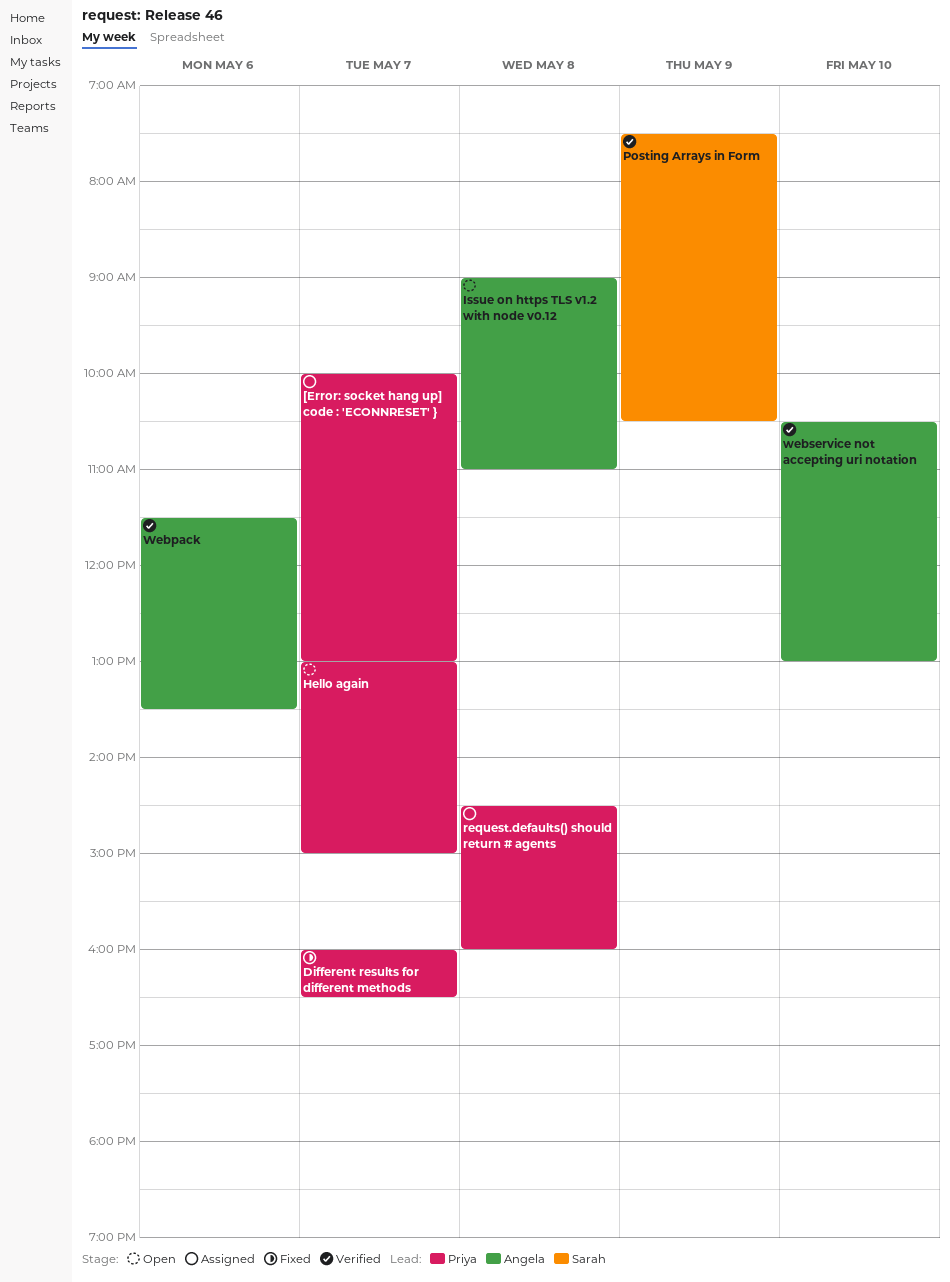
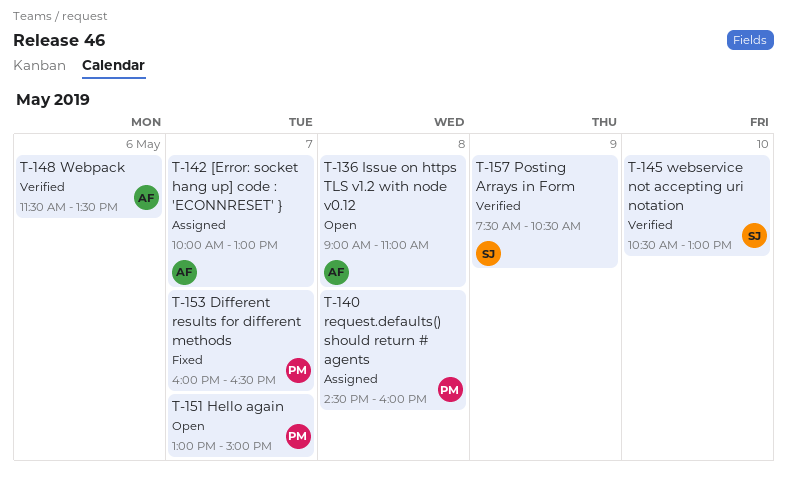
[Error: socket hang up] code : 'ECONNRESET' }, owner: Priya -> Angela
webservice not accepting uri notation, owner: Angela -> Sarah

